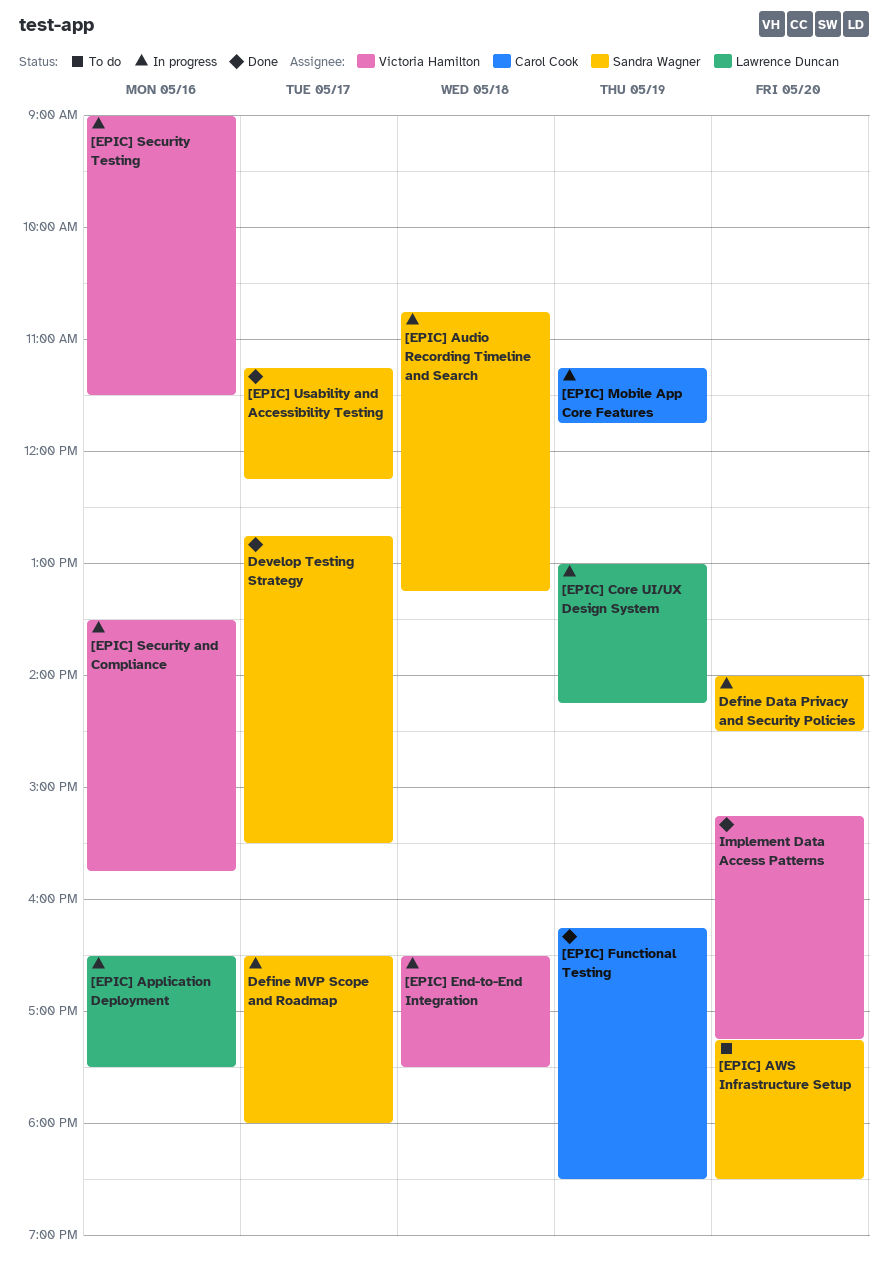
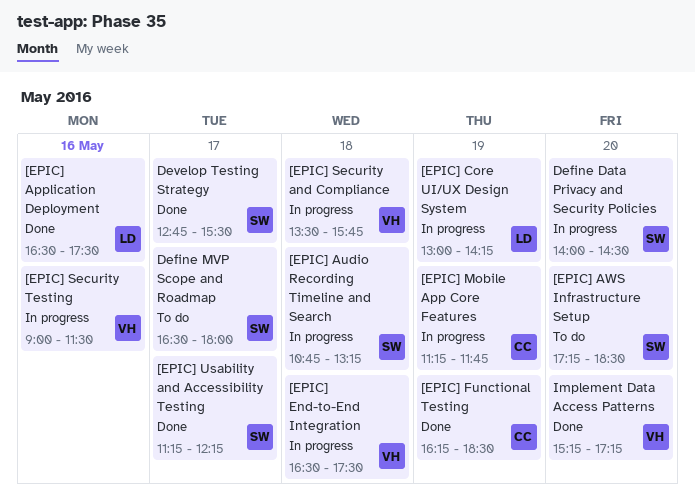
[EPIC] Application Deployment, status: In progress -> Done
[EPIC] Security and Compliance, day: May 16 -> May 18
Define MVP Scope and Roadmap, status: In progress -> To do

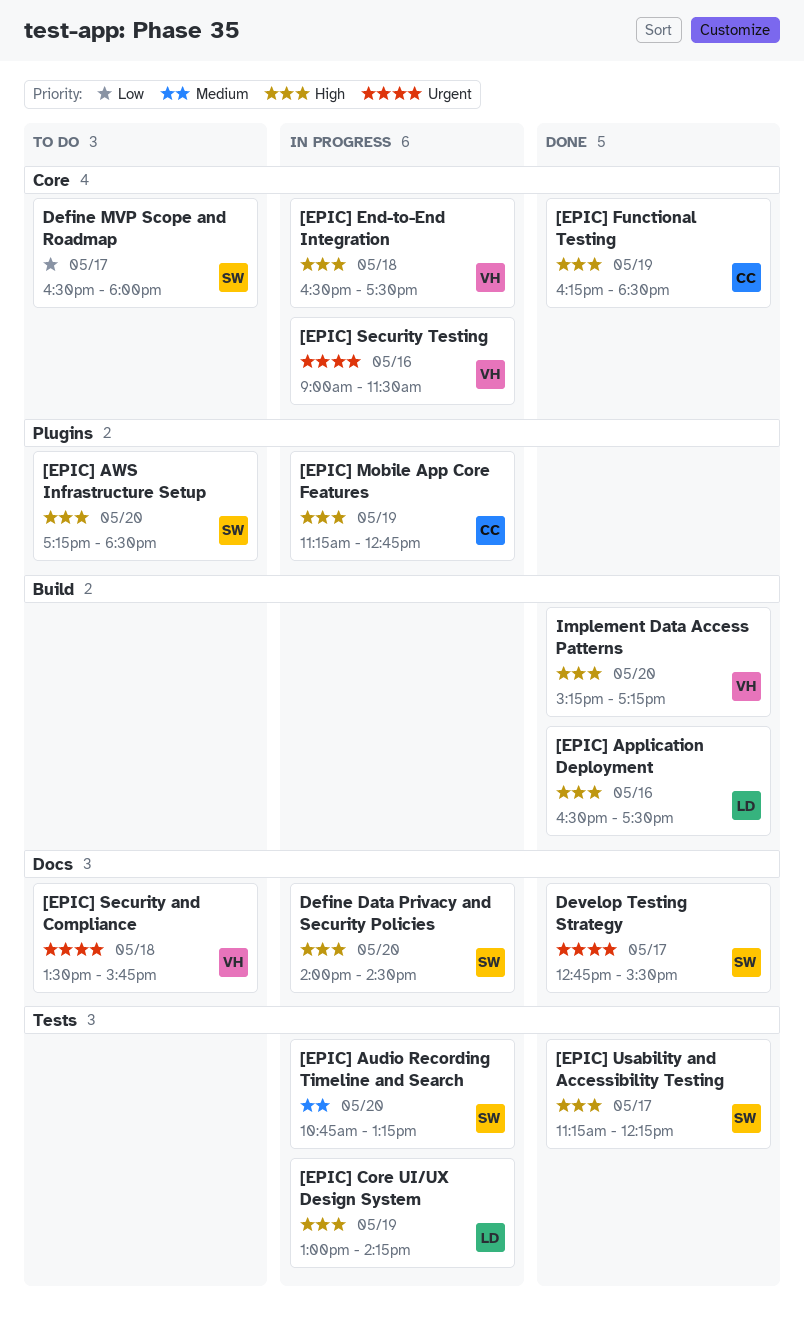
[EPIC] Audio Recording Timeline and Search, day: May 18 -> May 20
[EPIC] Mobile App Core Features, ends: 11:45 -> 12:45
[EPIC] Security and Compliance, status: In progress -> To do

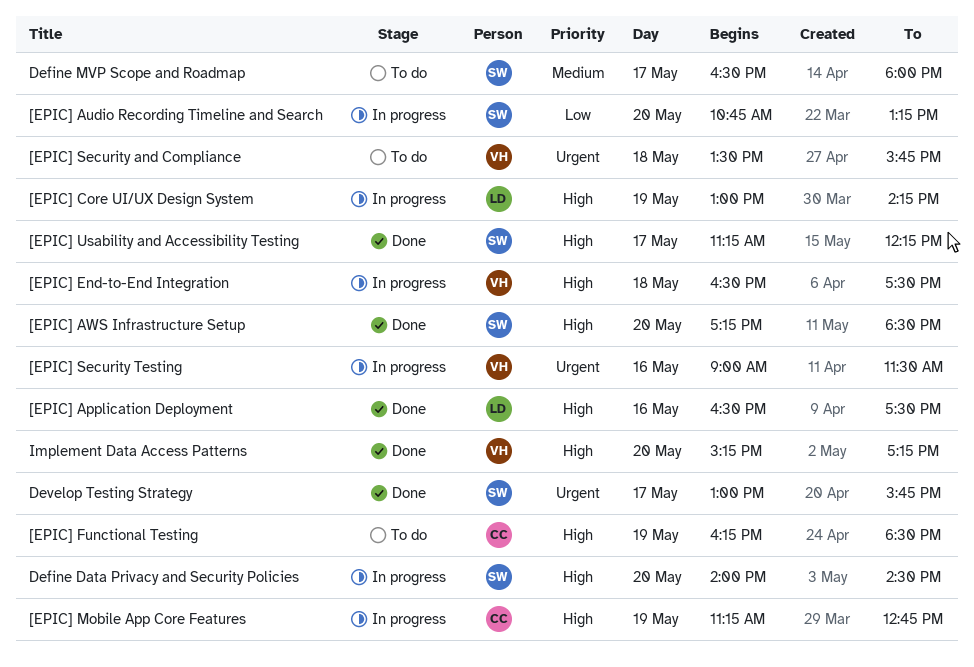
[EPIC] Audio Recording Timeline and Search, priority: Medium -> Low
[EPIC] AWS Infrastructure Setup, status: To do -> Done
[EPIC] Functional Testing, status: Done -> To do
Define MVP Scope and Roadmap, priority: Low -> Medium
Develop Testing Strategy, begins: 12:45 -> 13:00
Develop Testing Strategy, ends: 15:30 -> 15:45

